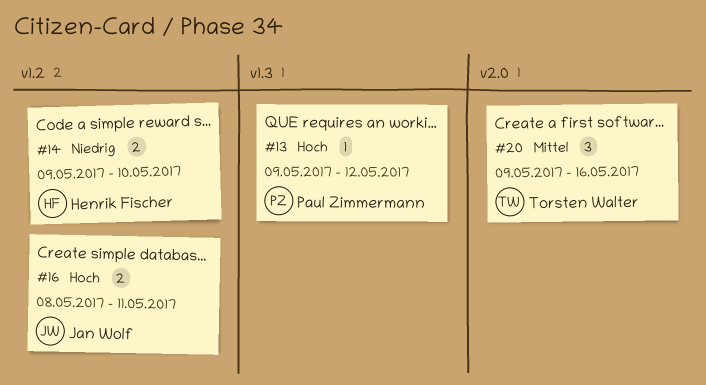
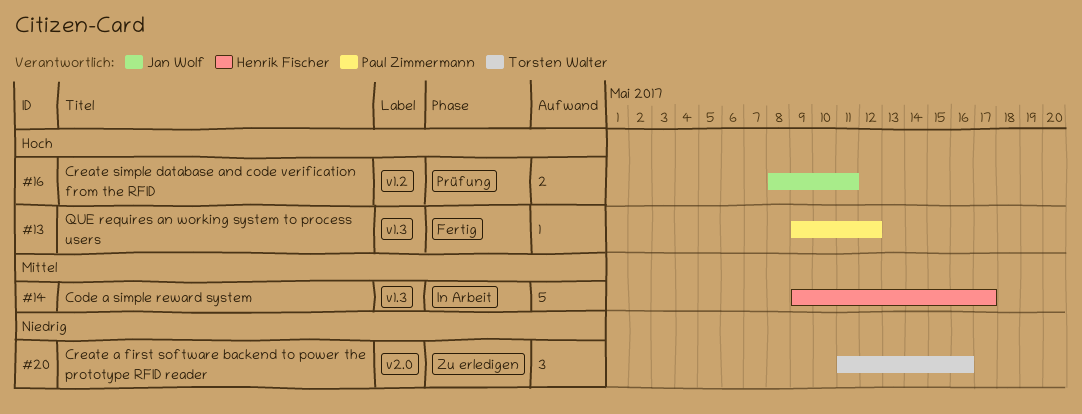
#14, priority: Niedrig -> Mittel
#14, label: v1.2 -> v1.3
#14, estimate: 2 -> 5
#14, due: May 10 -> May 17
#20, priority: Mittel -> Niedrig
#20, start: May 9 -> May 11

